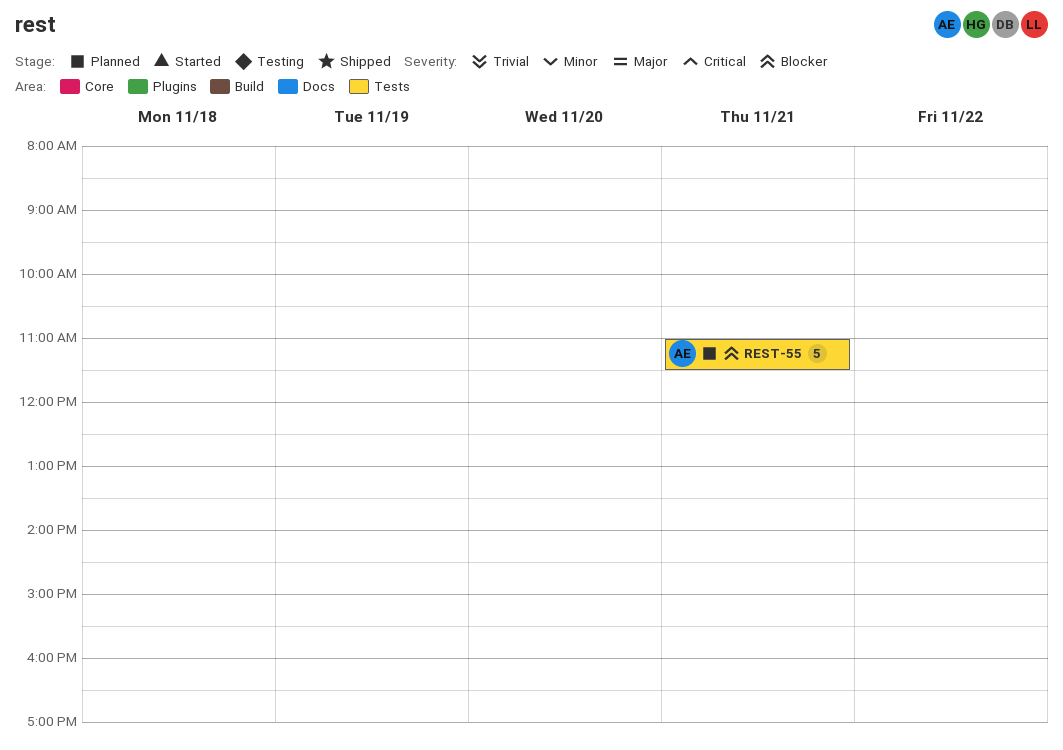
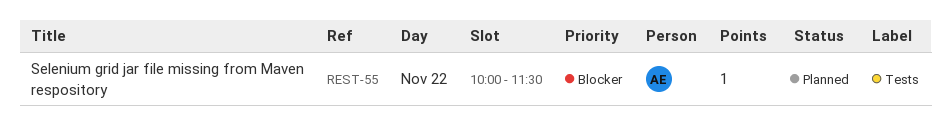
REST-55, estimate: 5 -> 1
REST-55, day: Nov 21 -> Nov 22
REST-55, begins: 11:00 -> 10:00

